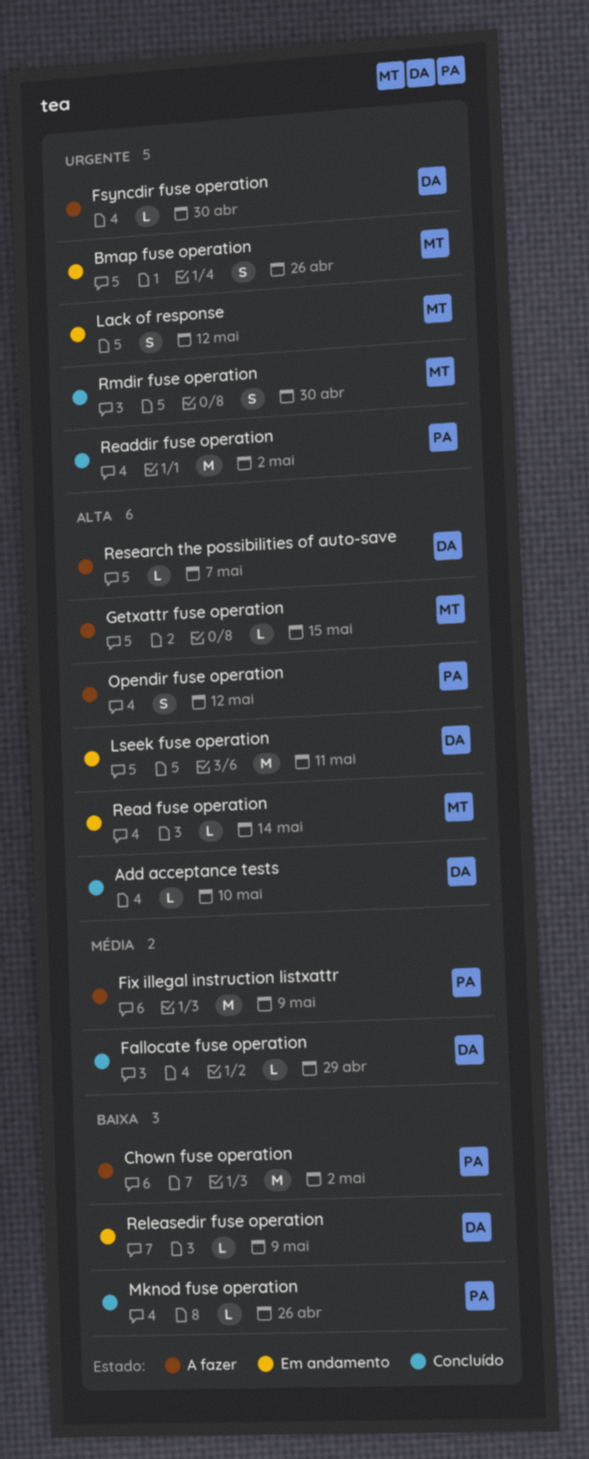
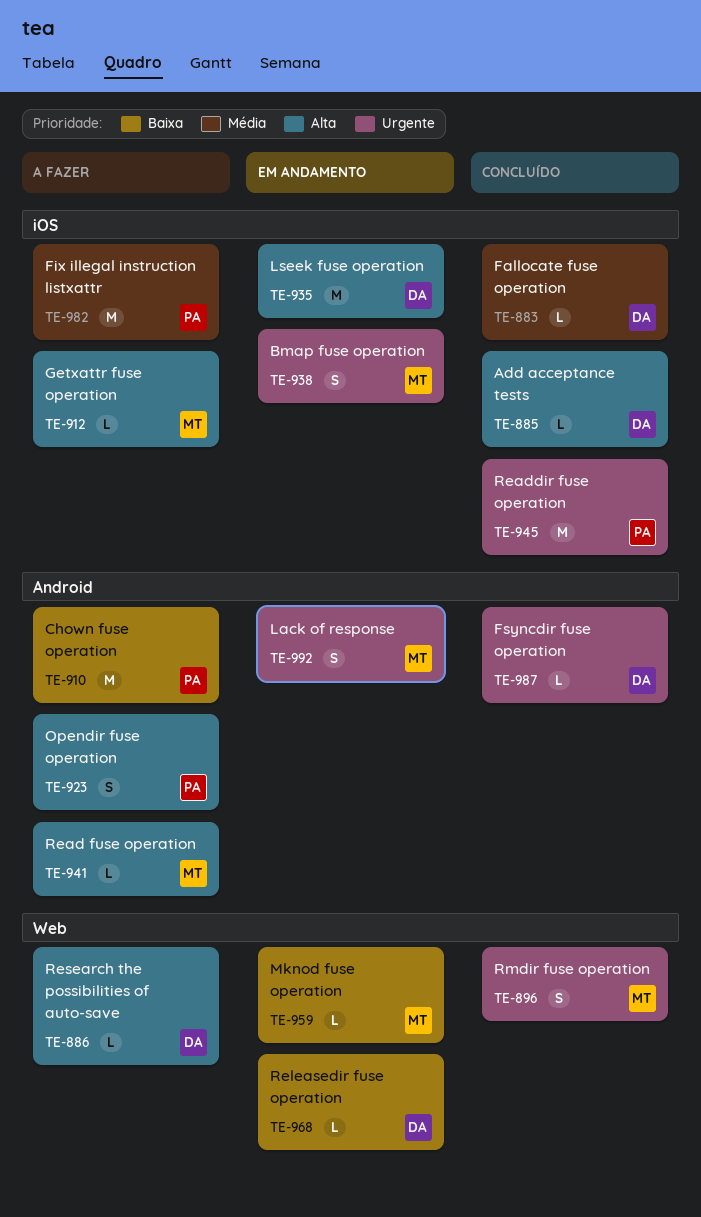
Fsyncdir fuse operation, status: A fazer -> Concluído
Mknod fuse operation, status: Concluído -> Em andamento
Mknod fuse operation, owner: PA -> MT
Read fuse operation, status: Em andamento -> A fazer

